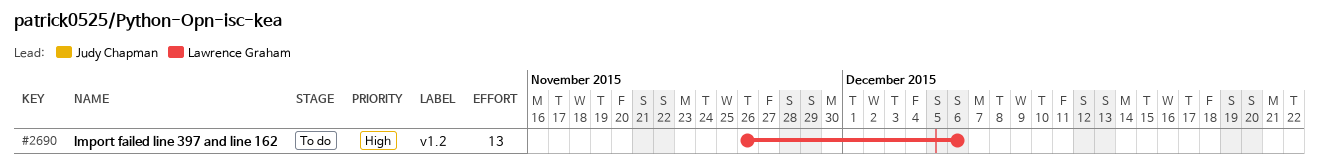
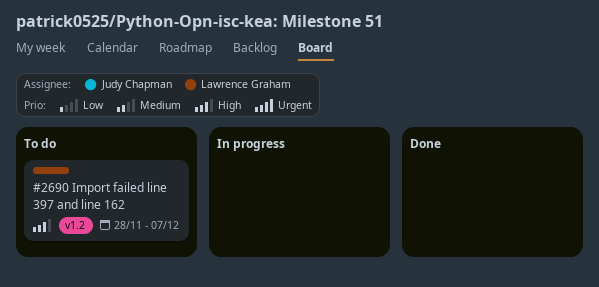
#2690, start: Nov 26 -> Nov 28
#2690, due: Dec 6 -> Dec 7

